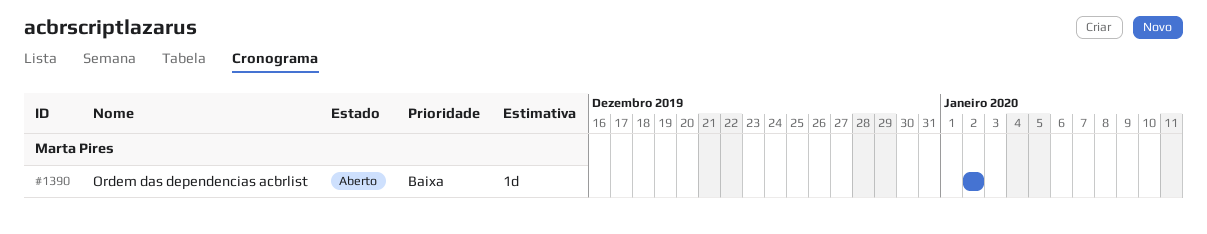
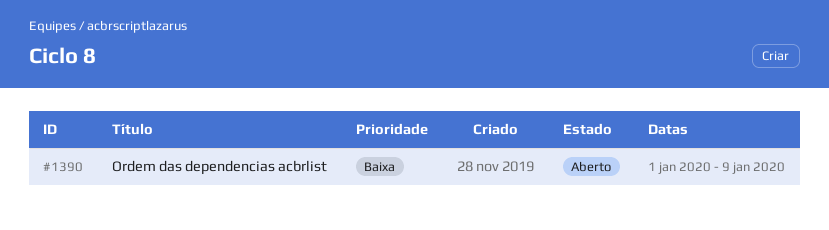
#1390, start: Jan 2 -> Jan 1
#1390, due: Jan 2 -> Jan 9

